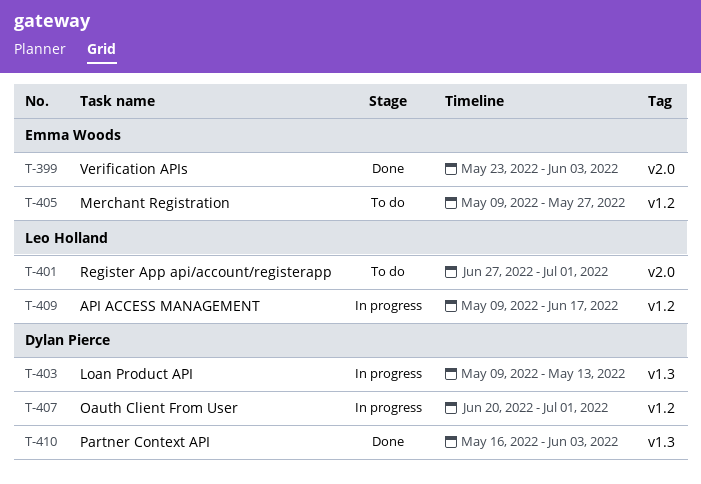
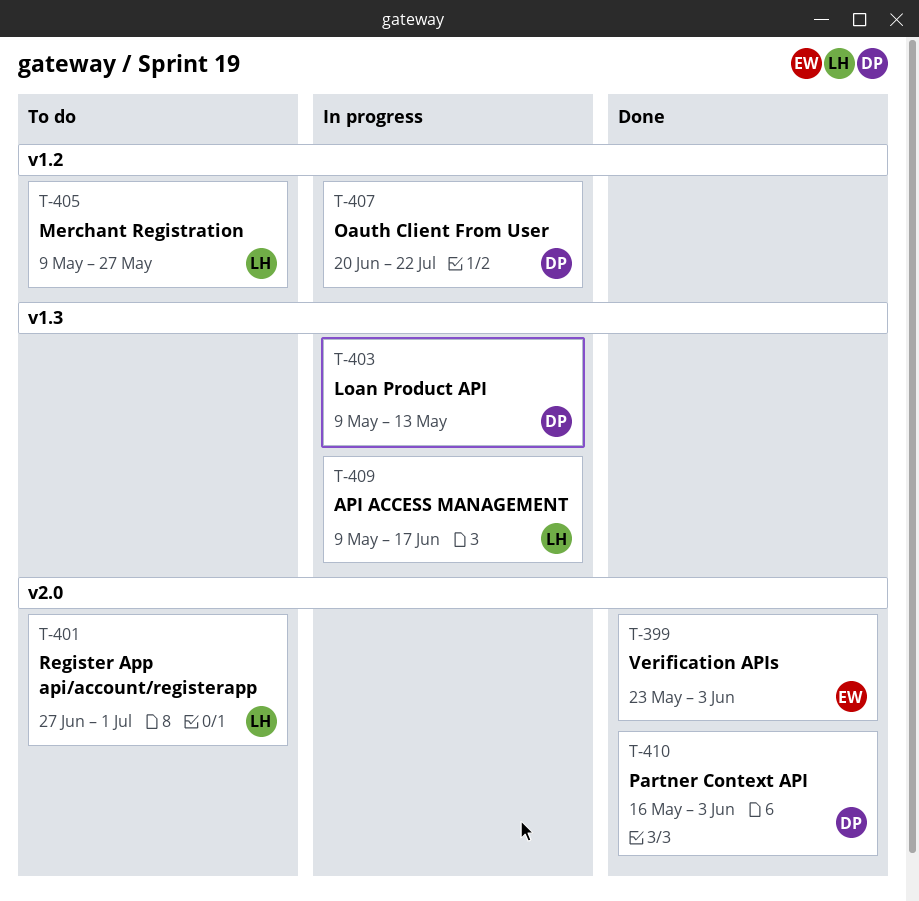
T-405, owner: Emma Woods -> Leo Holland
T-407, due: Jul 1 -> Jul 22
T-409, label: v1.2 -> v1.3
T-410, label: v1.3 -> v2.0

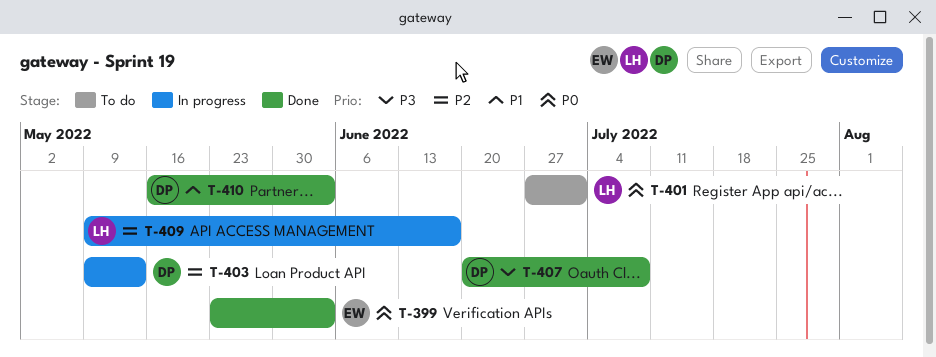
T-405: present -> none
T-407, status: In progress -> Done
T-407, due: Jul 22 -> Jul 8

